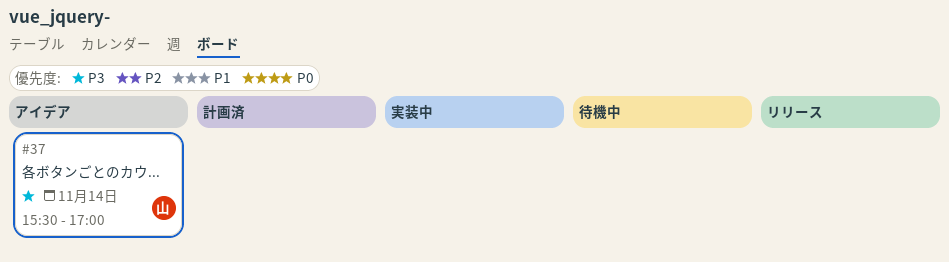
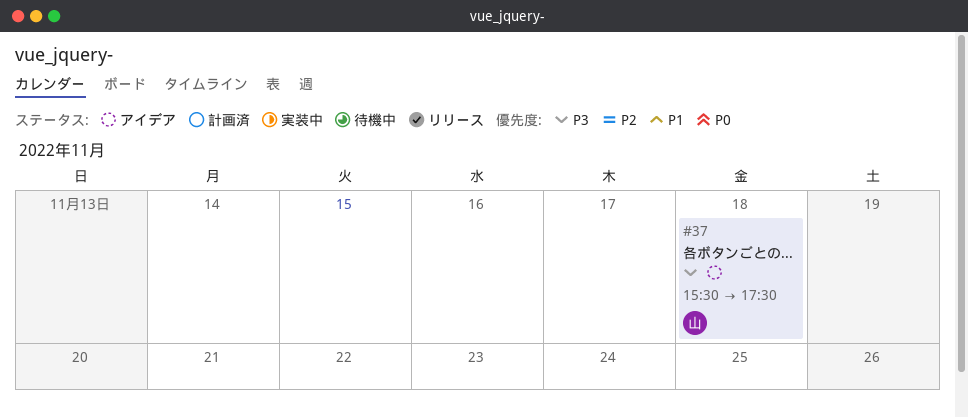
#37, day: Nov 14 -> Nov 18
#37, ends: 17:00 -> 17:30

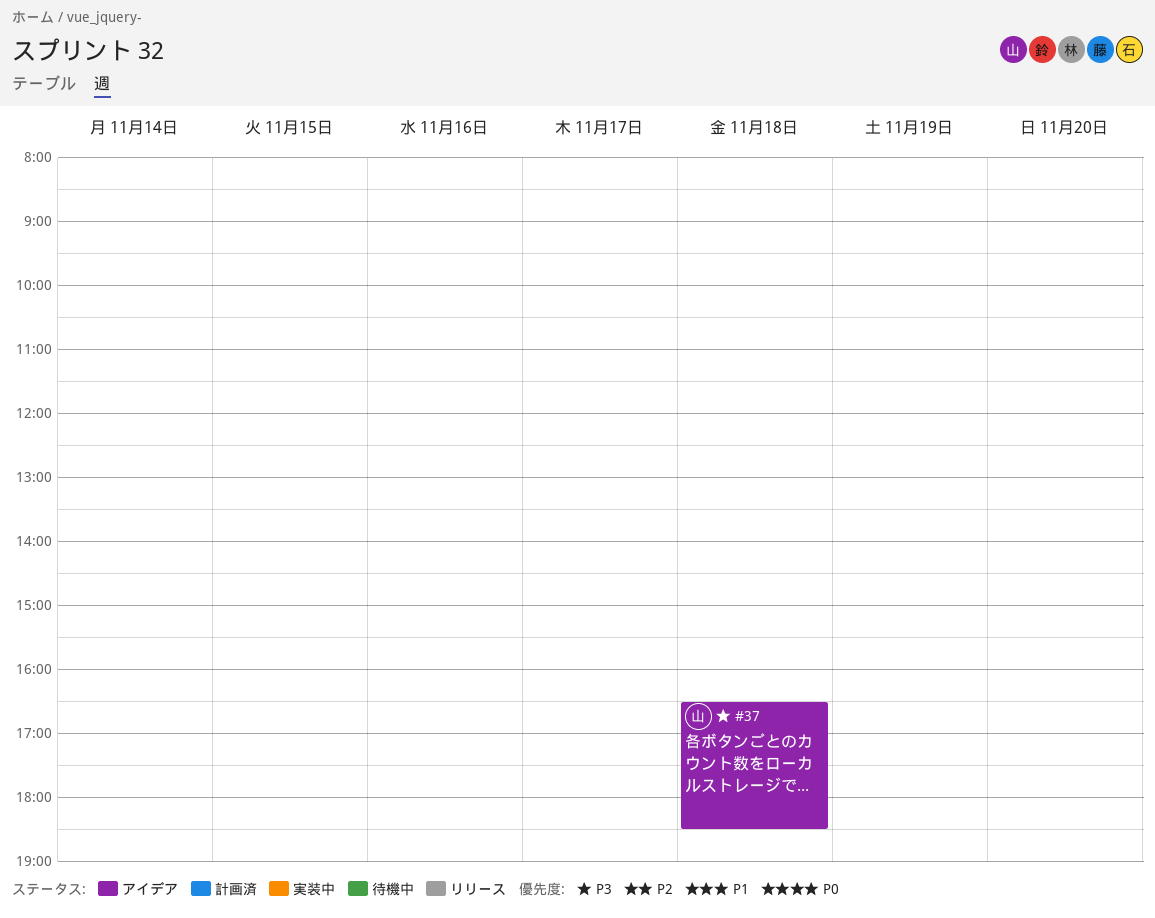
#37, begins: 15:30 -> 16:30
#37, ends: 17:30 -> 18:30

